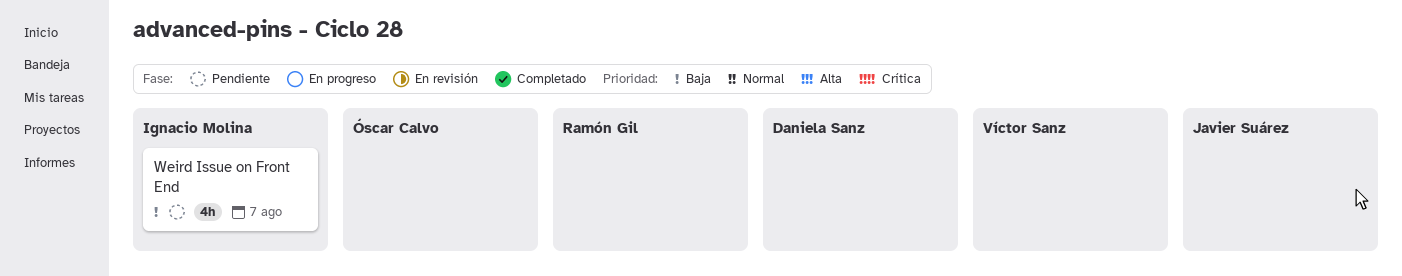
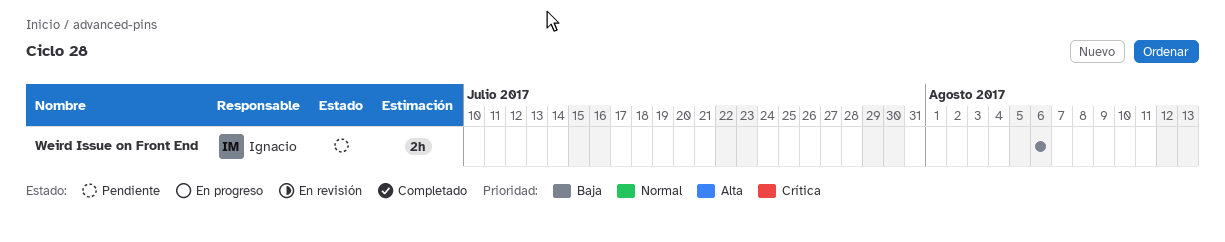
Weird Issue on Front End, estimate: 4h -> 2h
Weird Issue on Front End, due: Aug 7 -> Aug 6

